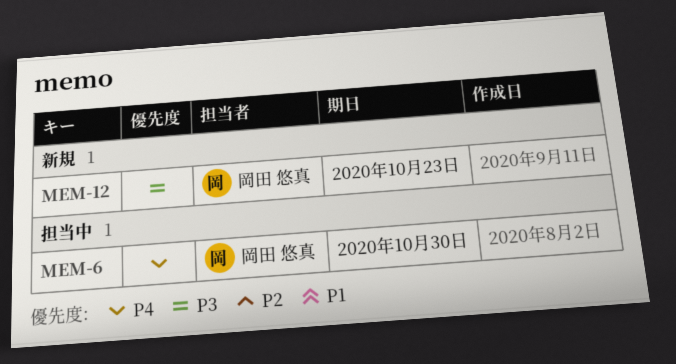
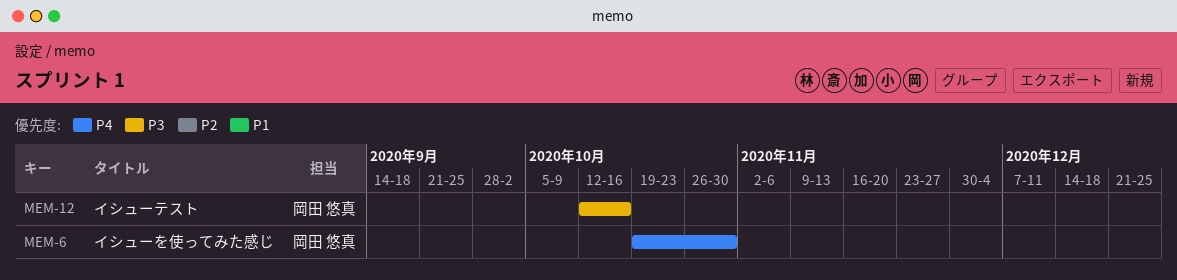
MEM-12, due: Oct 23 -> Oct 16

